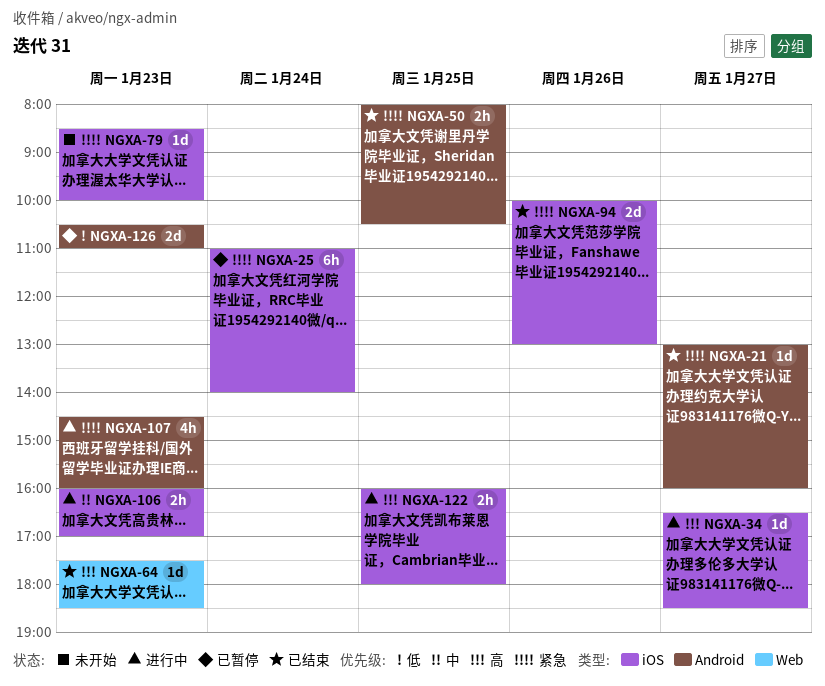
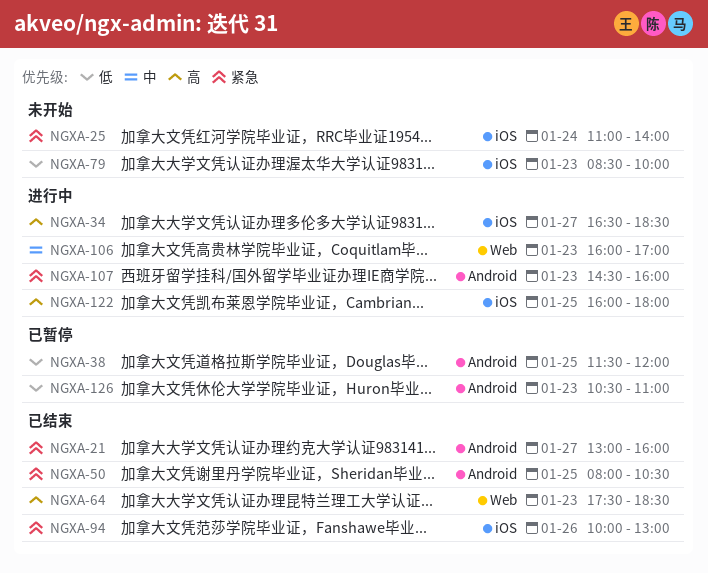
NGXA-25, status: 已暂停 -> 未开始
NGXA-38: none -> present
NGXA-79, priority: 紧急 -> 低
NGXA-106, label: iOS -> Web

